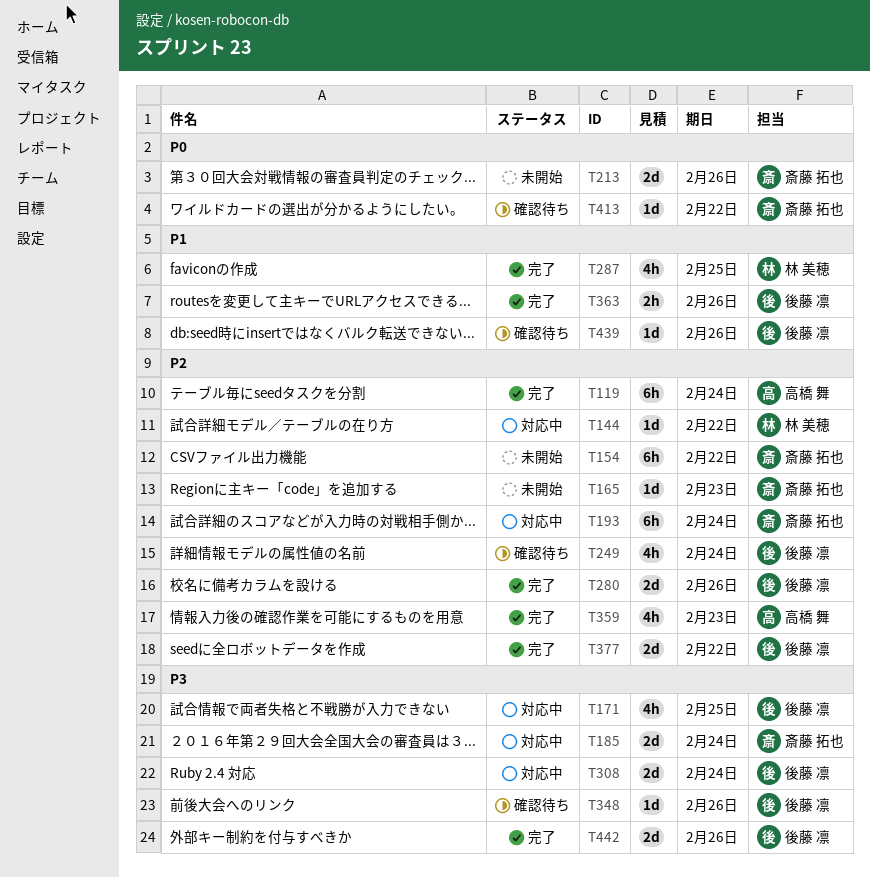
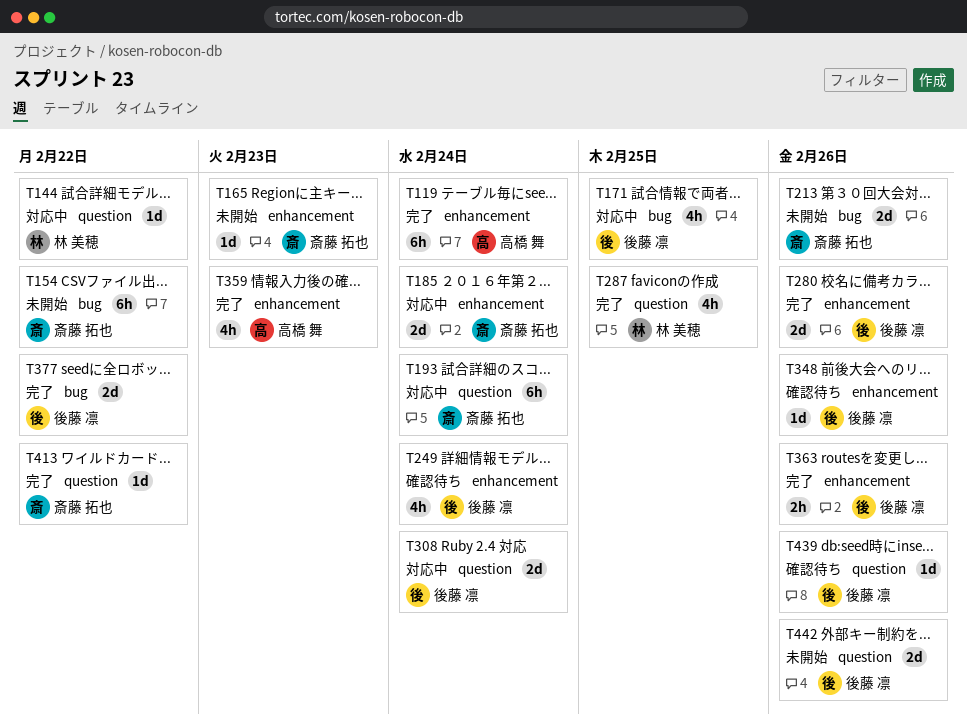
T413, status: 確認待ち -> 完了
T442, status: 完了 -> 未開始

